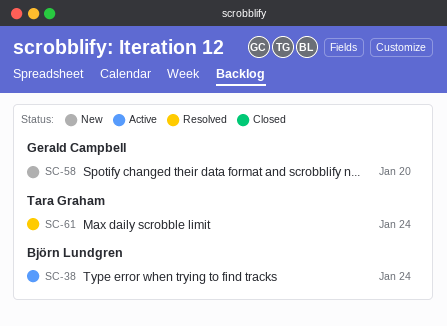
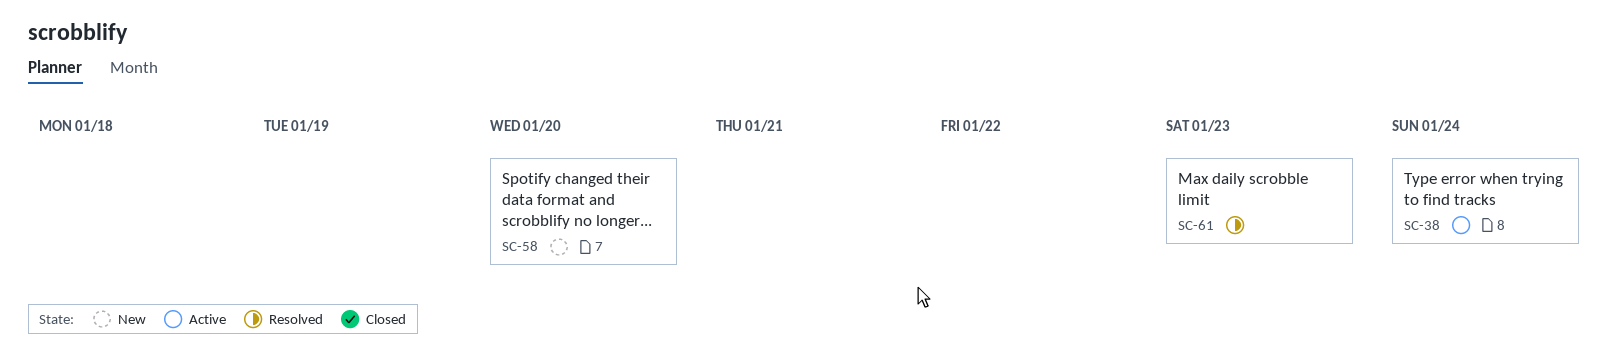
SC-61, due: Jan 24 -> Jan 23

